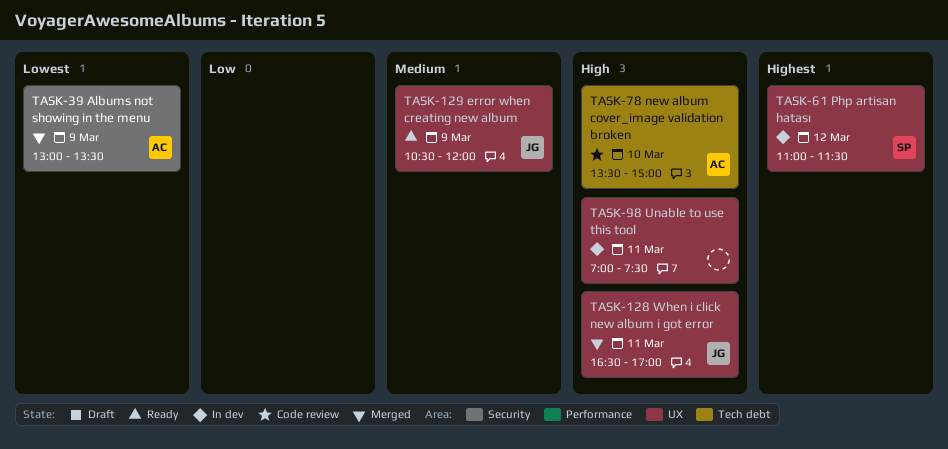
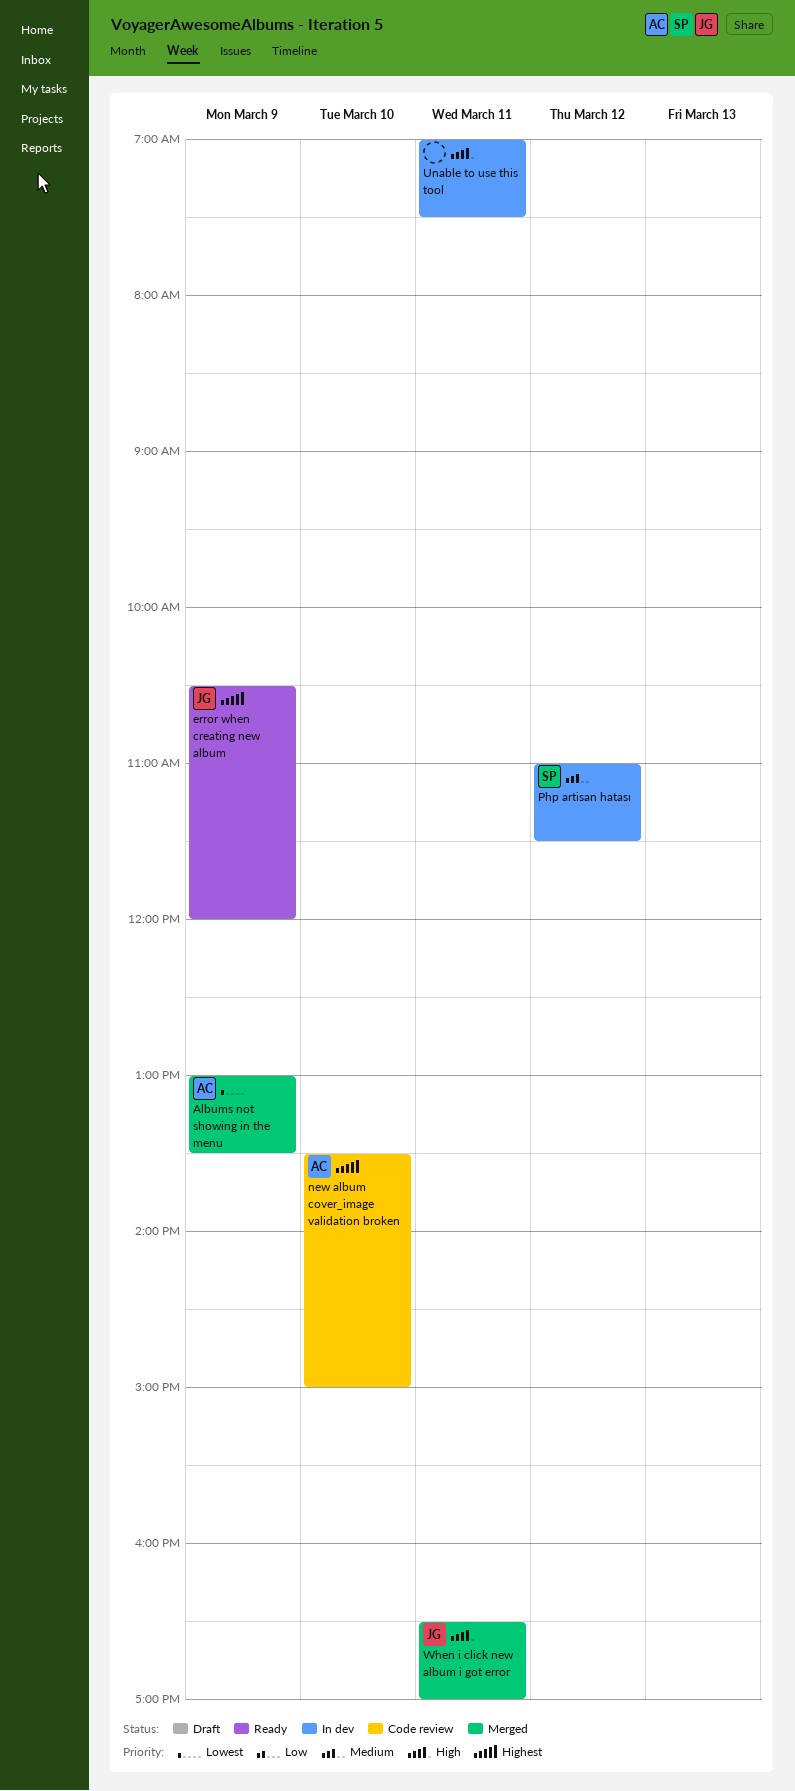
error when creating new album, priority: Medium -> Highest
new album cover_image validation broken, priority: High -> Highest
Php artisan hatası, priority: Highest -> Medium

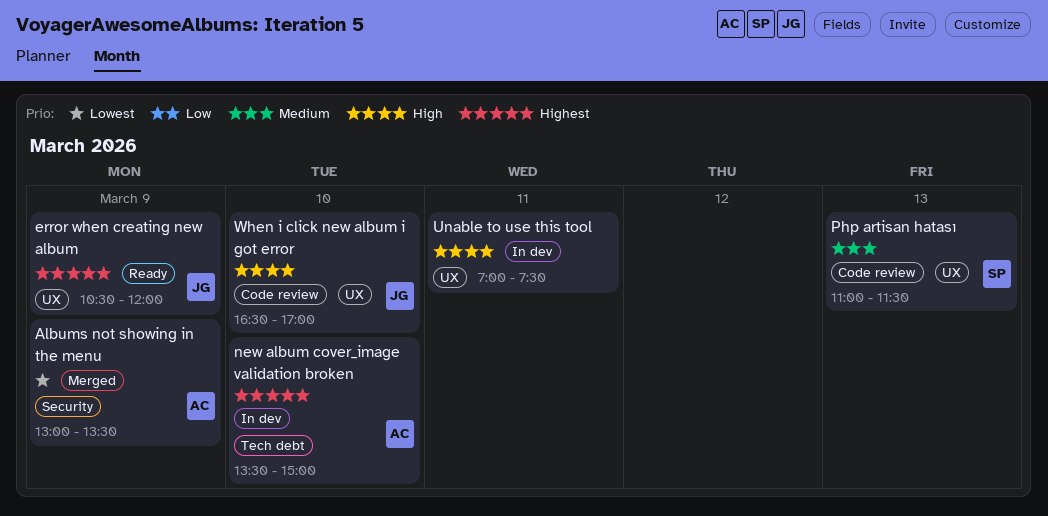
new album cover_image validation broken, status: Code review -> In dev
Php artisan hatası, status: In dev -> Code review
Php artisan hatası, day: Mar 12 -> Mar 13
When i click new album i got error, status: Merged -> Code review
When i click new album i got error, day: Mar 11 -> Mar 10

